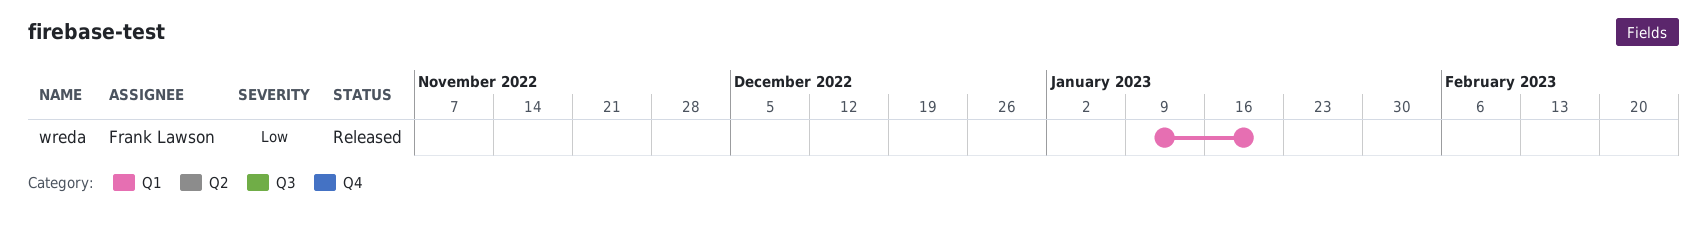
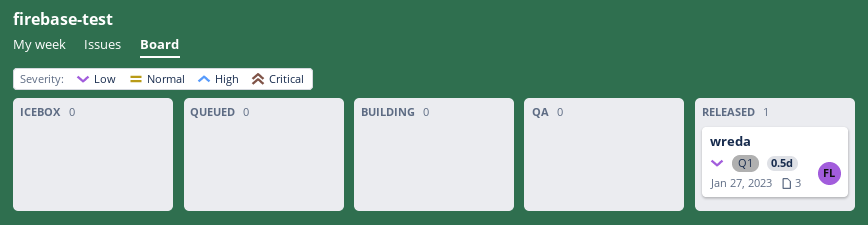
wreda, due: Jan 20 -> Jan 27

